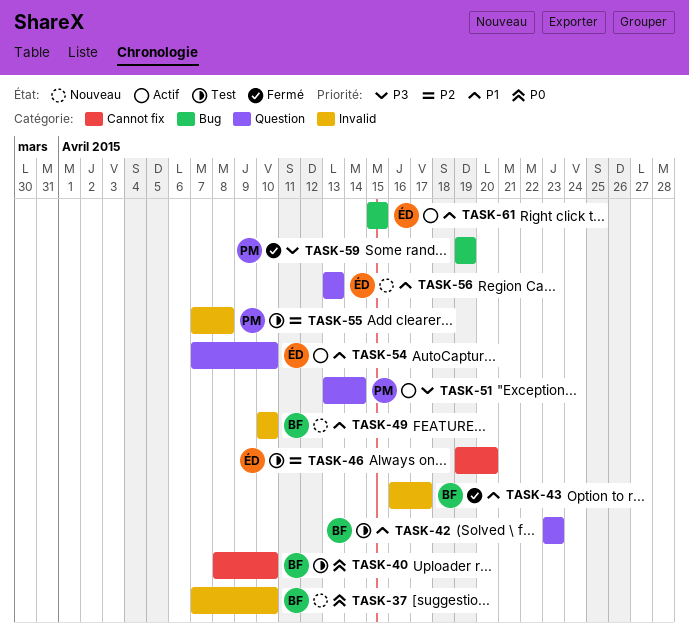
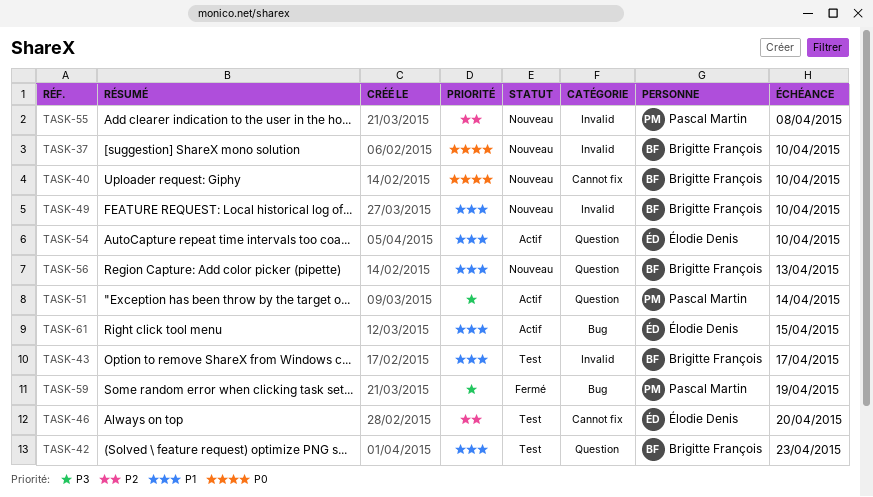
TASK-40, status: Test -> Nouveau
TASK-43, status: Fermé -> Test
TASK-55, status: Test -> Nouveau
TASK-56, owner: Élodie Denis -> Brigitte François

